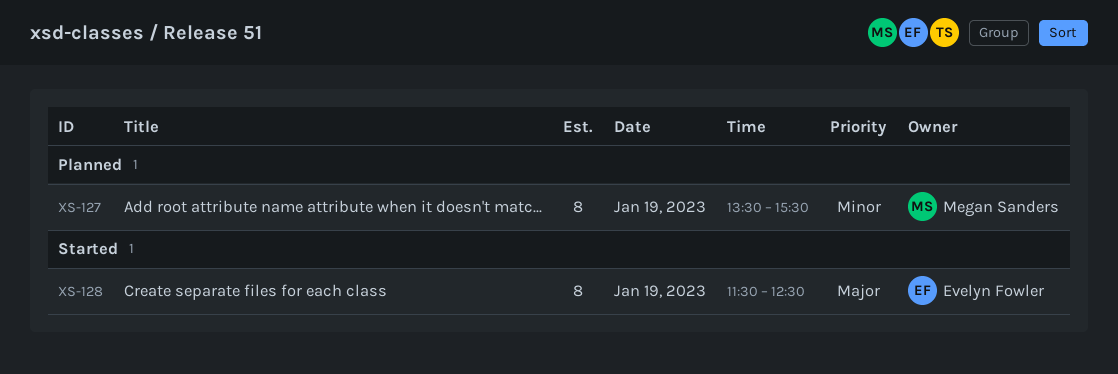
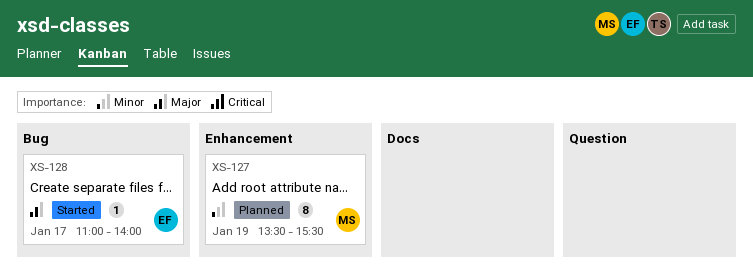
XS-128, estimate: 8 -> 1
XS-128, day: Jan 19 -> Jan 17
XS-128, begins: 11:30 -> 11:00
XS-128, ends: 12:30 -> 14:00

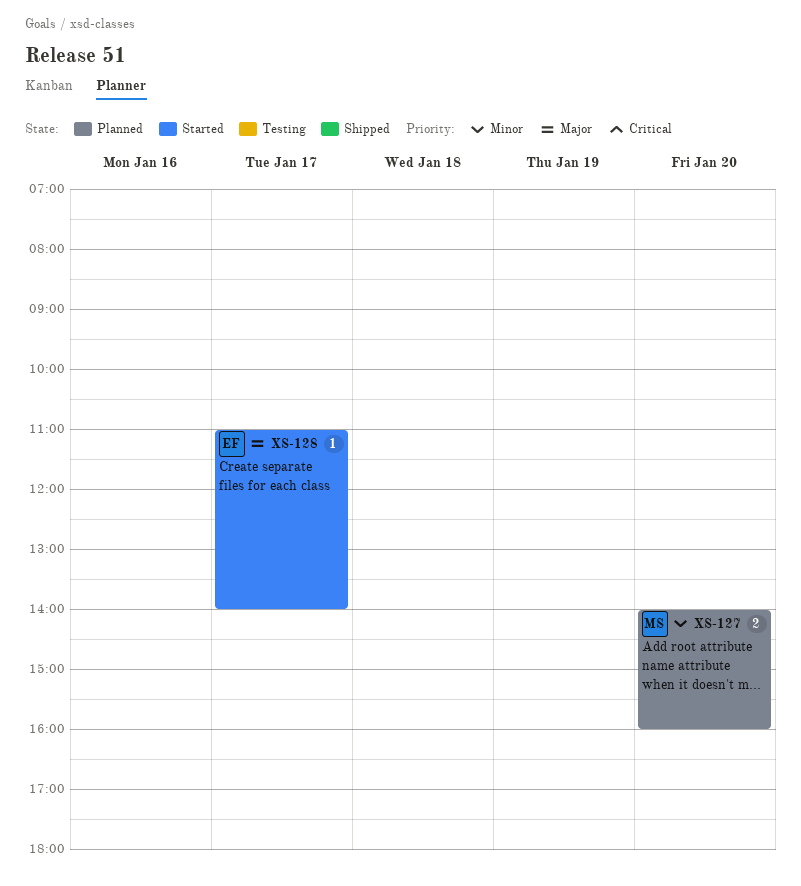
XS-127, estimate: 8 -> 2
XS-127, day: Jan 19 -> Jan 20
XS-127, begins: 13:30 -> 14:00
XS-127, ends: 15:30 -> 16:00

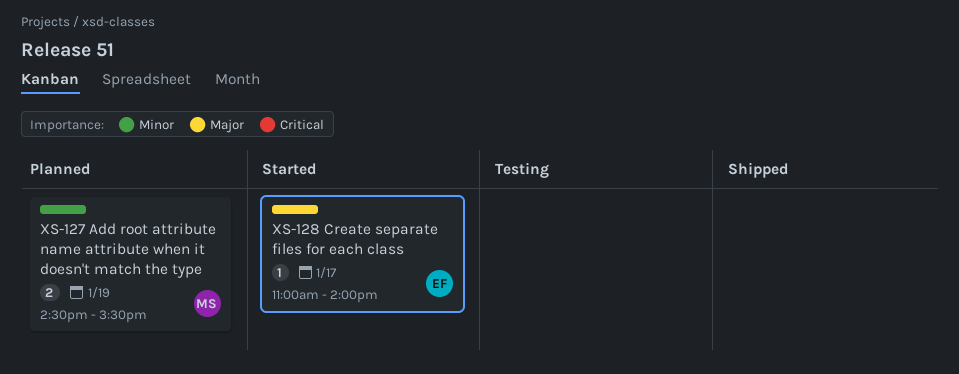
XS-127, day: Jan 20 -> Jan 19
XS-127, begins: 14:00 -> 14:30
XS-127, ends: 16:00 -> 15:30

